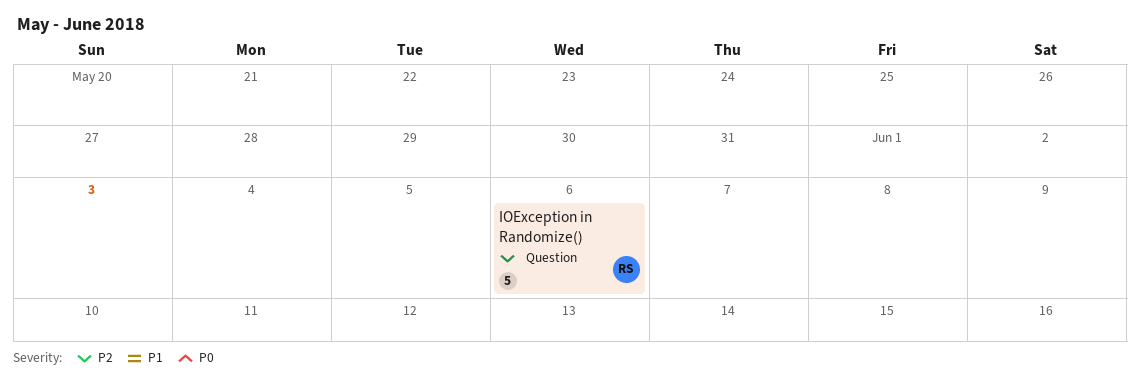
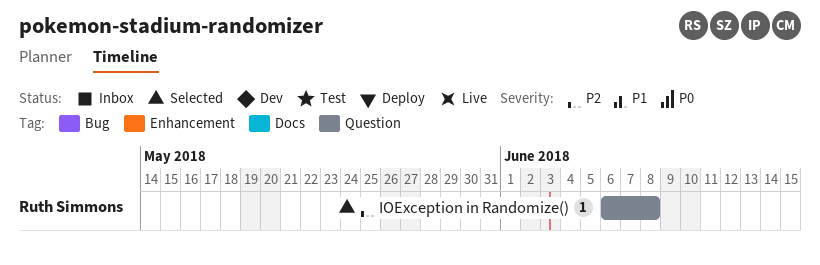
IOException in Randomize(), estimate: 5 -> 1
IOException in Randomize(), due: Jun 6 -> Jun 8

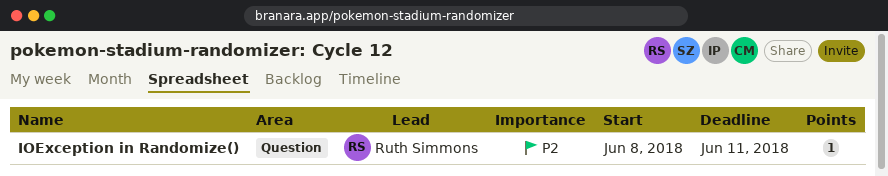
IOException in Randomize(), start: Jun 6 -> Jun 8
IOException in Randomize(), due: Jun 8 -> Jun 11

